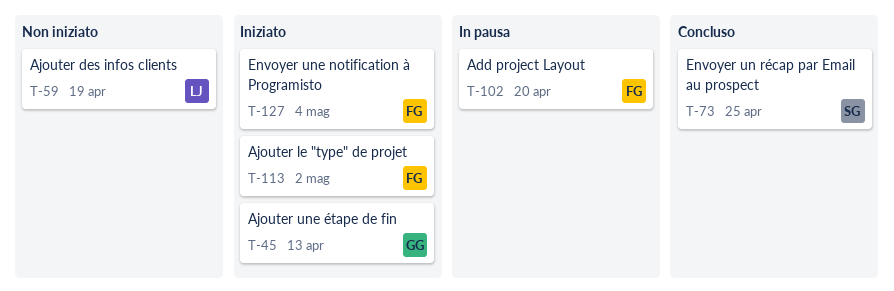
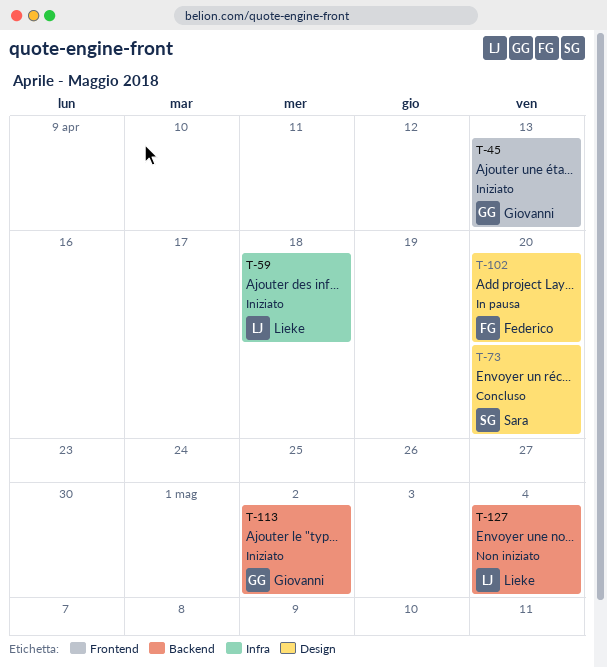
T-59, status: Non iniziato -> Iniziato
T-59, due: Apr 19 -> Apr 18
T-73, due: Apr 25 -> Apr 20
T-113, owner: Federico -> Giovanni
T-127, status: Iniziato -> Non iniziato
T-127, owner: Federico -> Lieke

